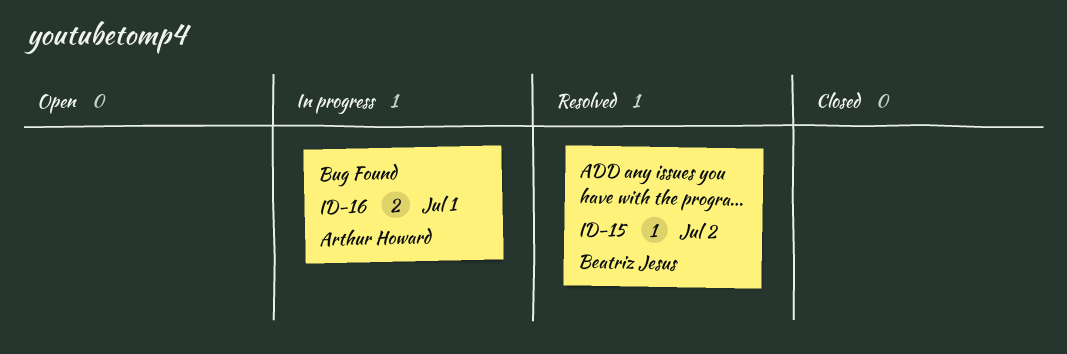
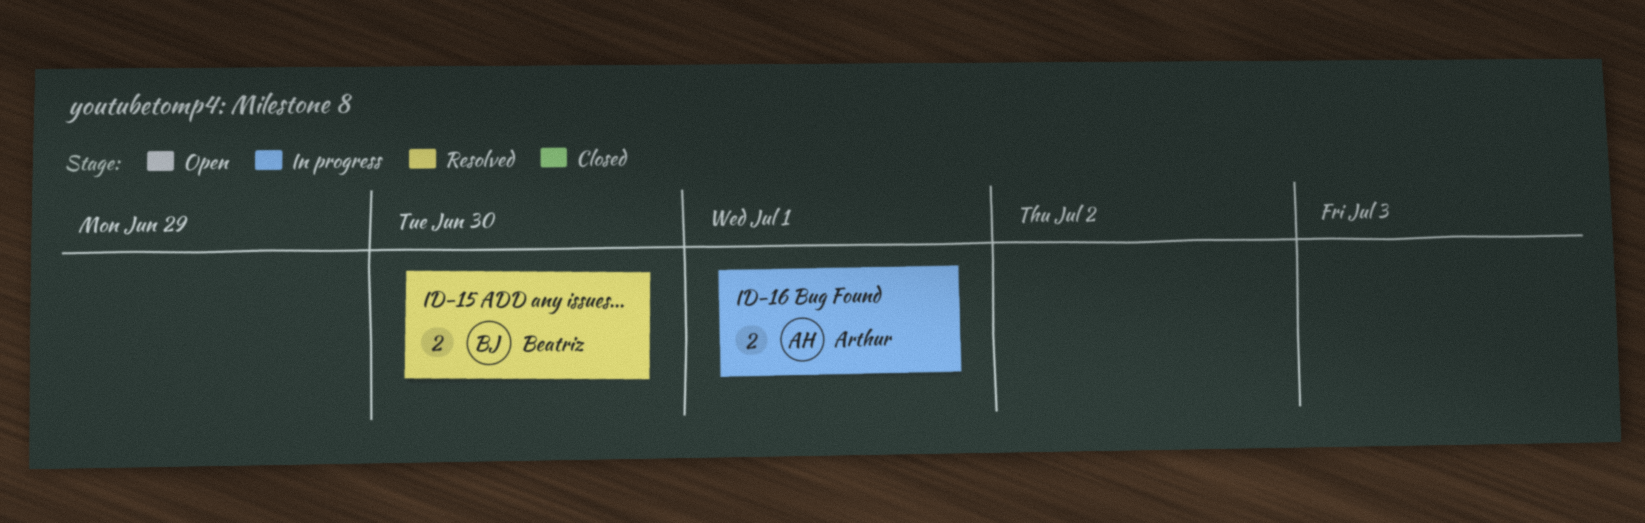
ID-15, estimate: 1 -> 2
ID-15, due: Jul 2 -> Jun 30

